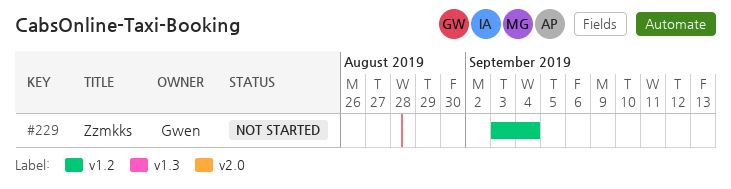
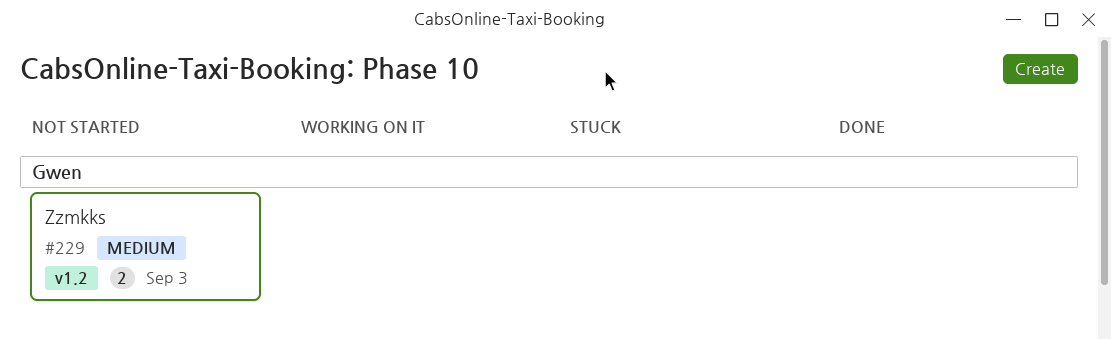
#229, due: Sep 4 -> Sep 3

